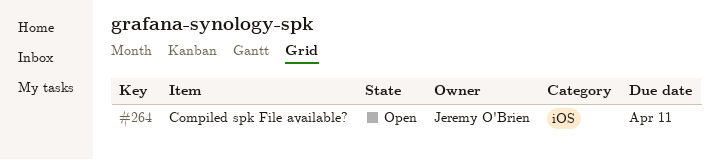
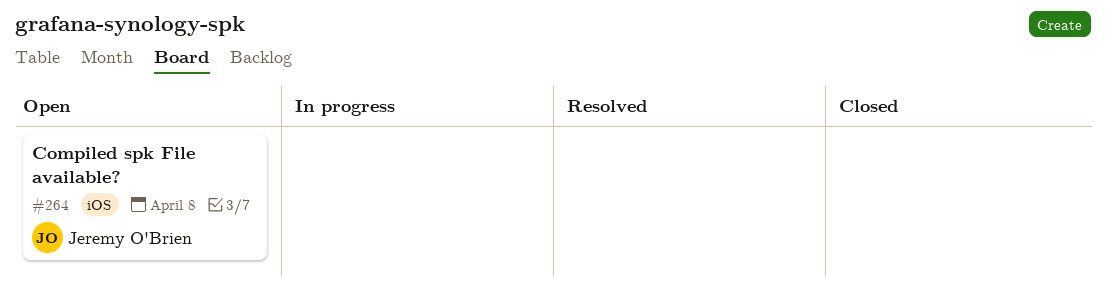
#264, due: Apr 11 -> Apr 8

